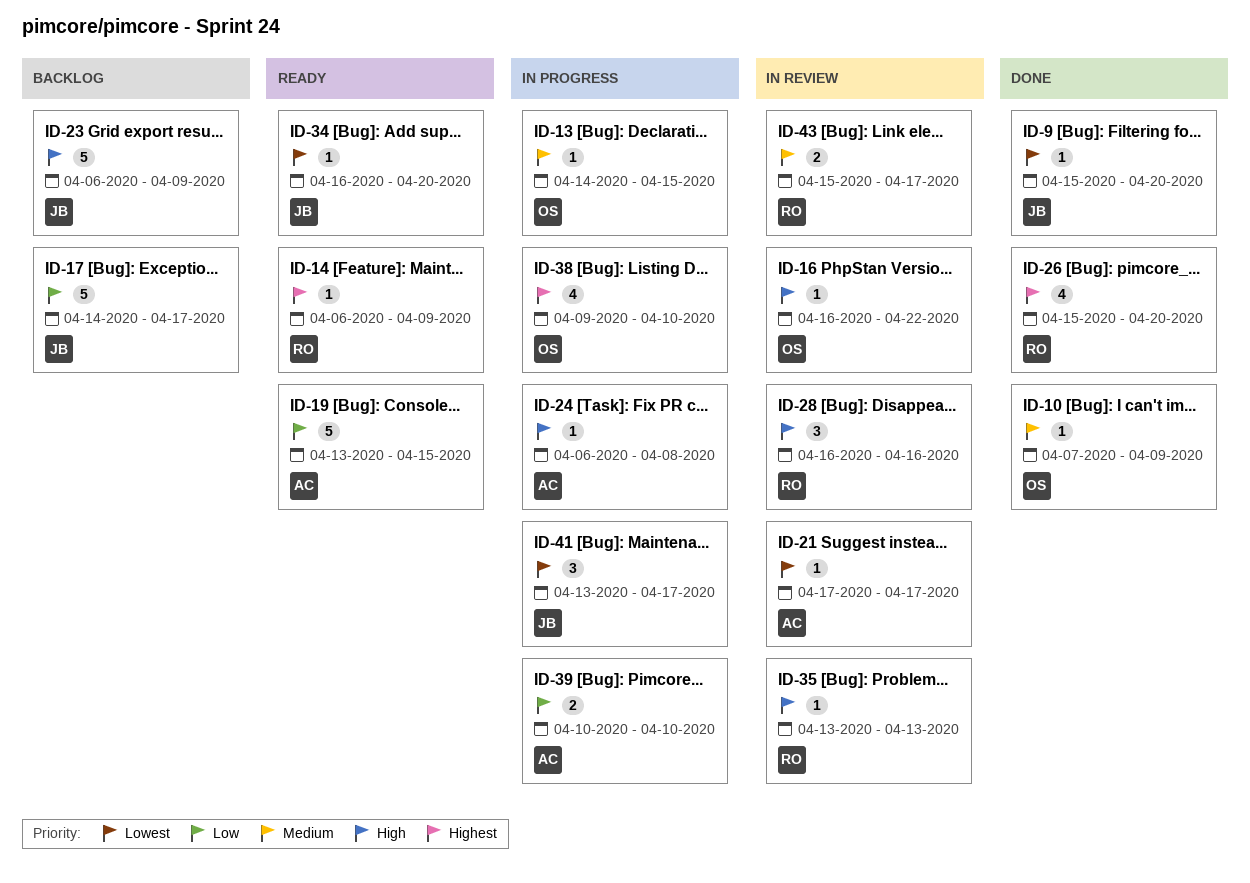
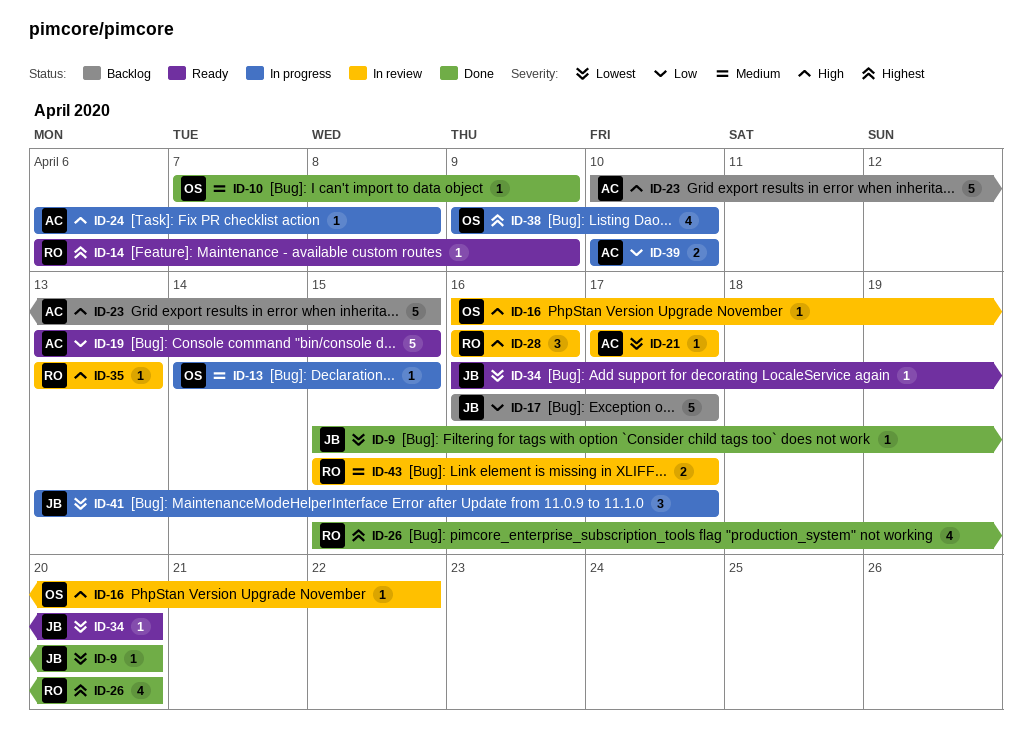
ID-17, start: Apr 14 -> Apr 16
ID-23, owner: JB -> AC
ID-23, start: Apr 6 -> Apr 10
ID-23, due: Apr 9 -> Apr 15

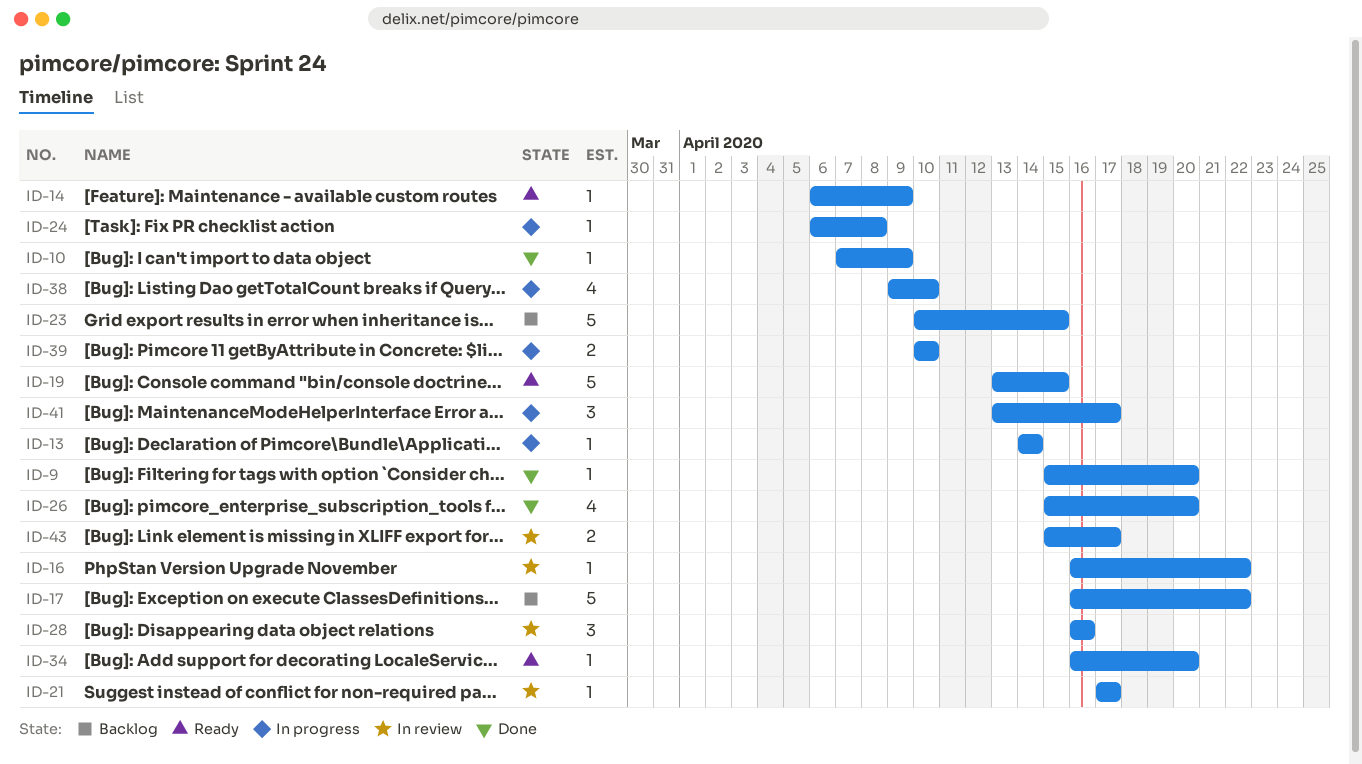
ID-13, due: Apr 15 -> Apr 14
ID-17, due: Apr 17 -> Apr 22
ID-35: present -> none

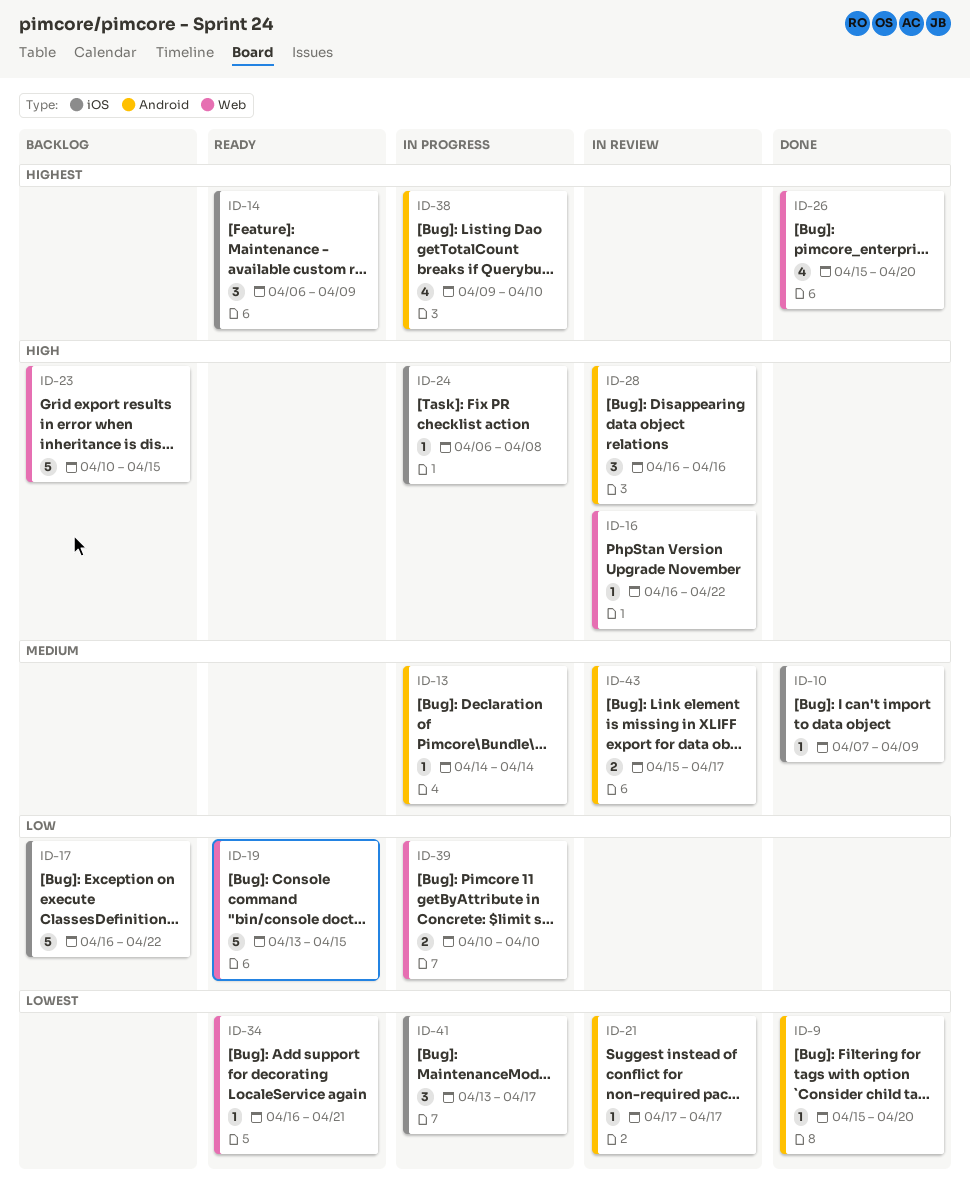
ID-14, estimate: 1 -> 3
ID-34, due: Apr 20 -> Apr 21

